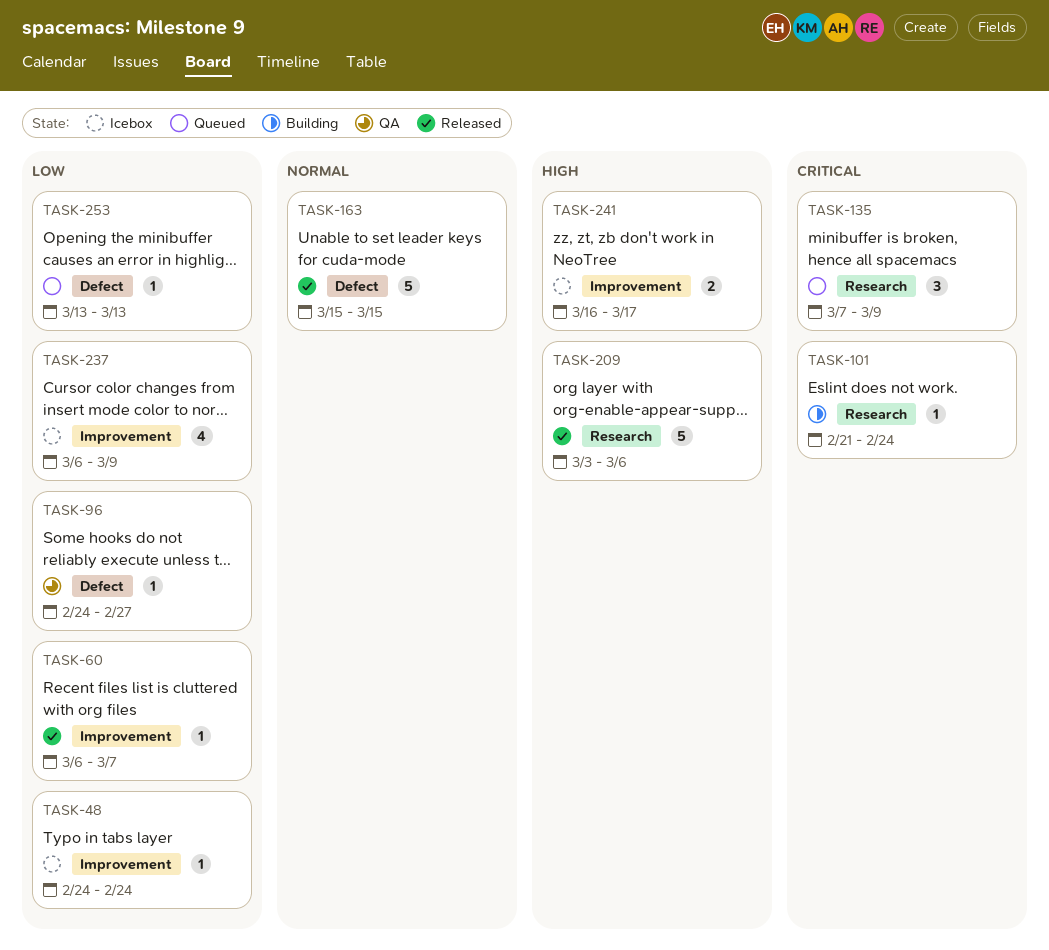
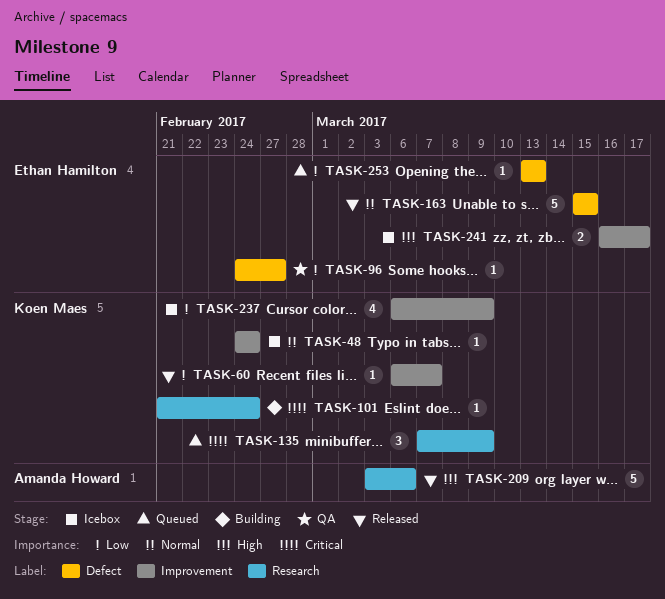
TASK-48, priority: Low -> Normal

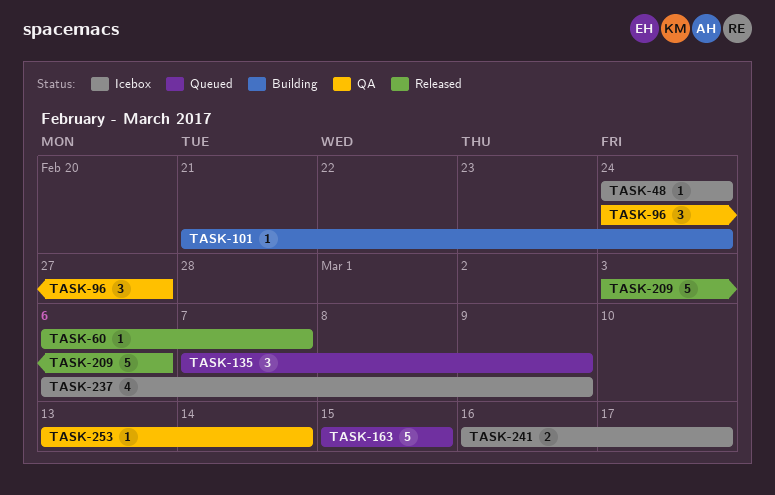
TASK-96, estimate: 1 -> 3
TASK-163, status: Released -> Queued
TASK-253, status: Queued -> QA
TASK-253, due: Mar 13 -> Mar 14

